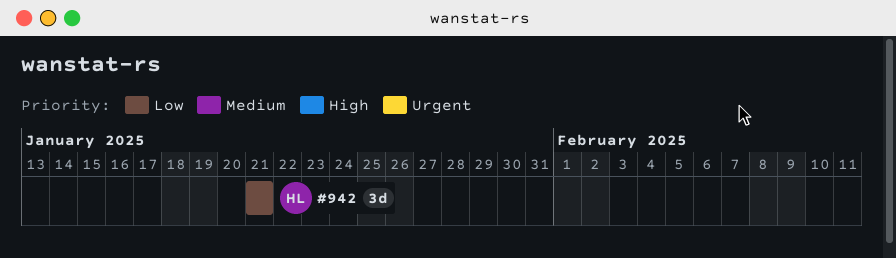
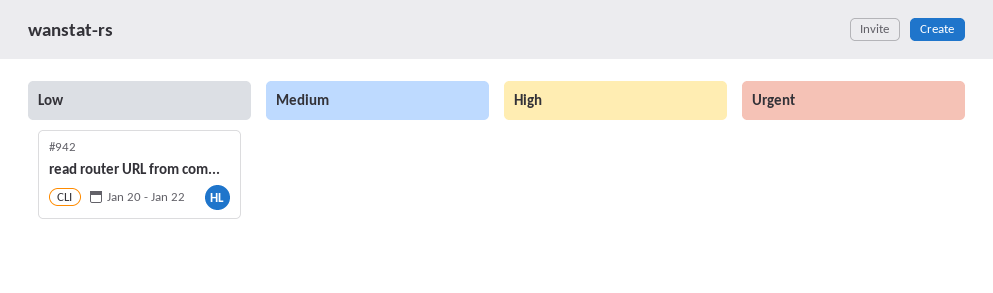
#942, start: Jan 21 -> Jan 20
#942, due: Jan 21 -> Jan 22

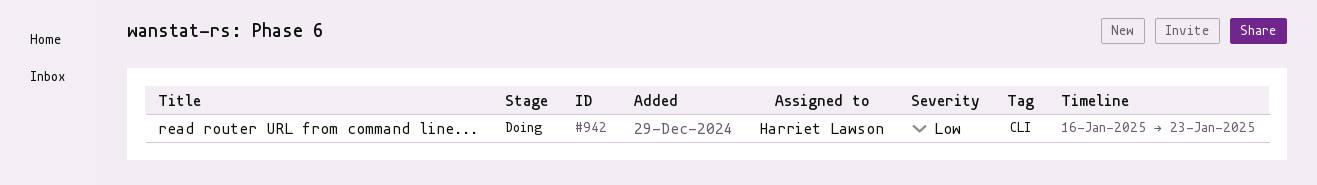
#942, start: Jan 20 -> Jan 16
#942, due: Jan 22 -> Jan 23

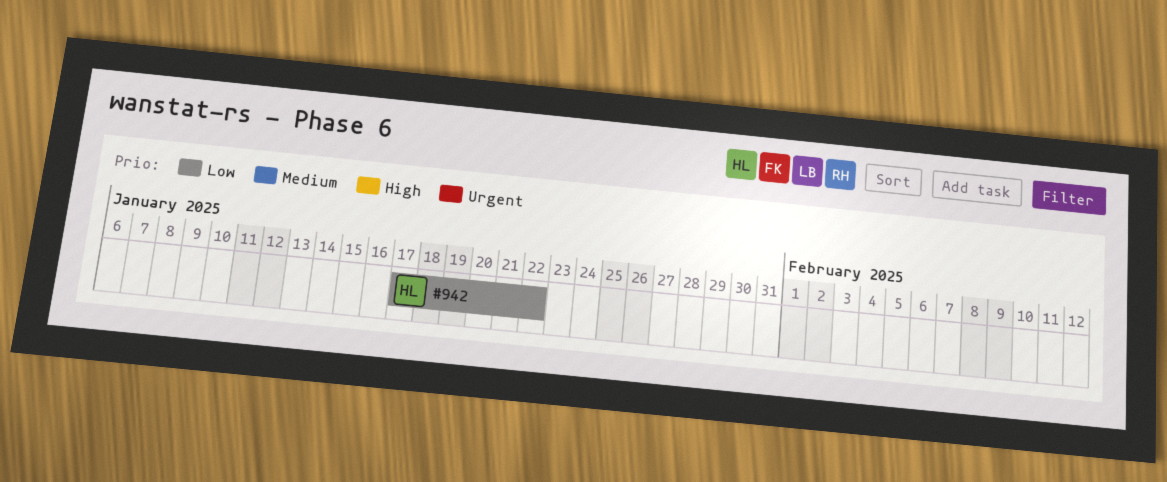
#942, start: Jan 16 -> Jan 17
#942, due: Jan 23 -> Jan 22

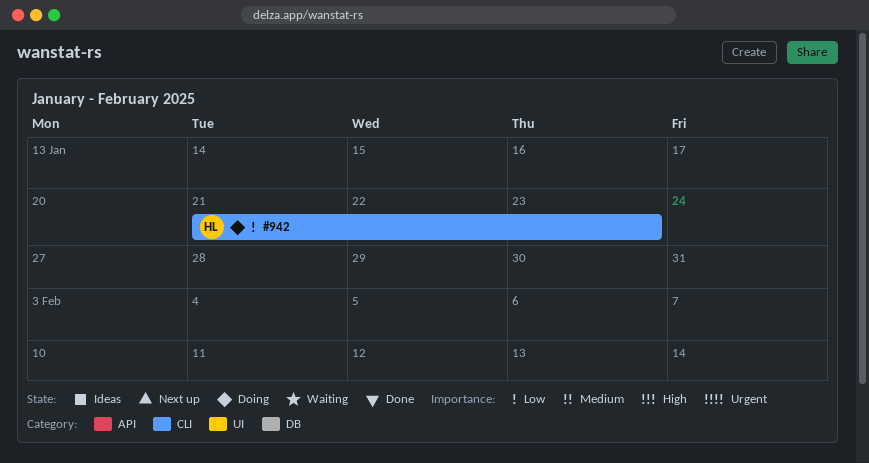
#942, start: Jan 17 -> Jan 21
#942, due: Jan 22 -> Jan 23

